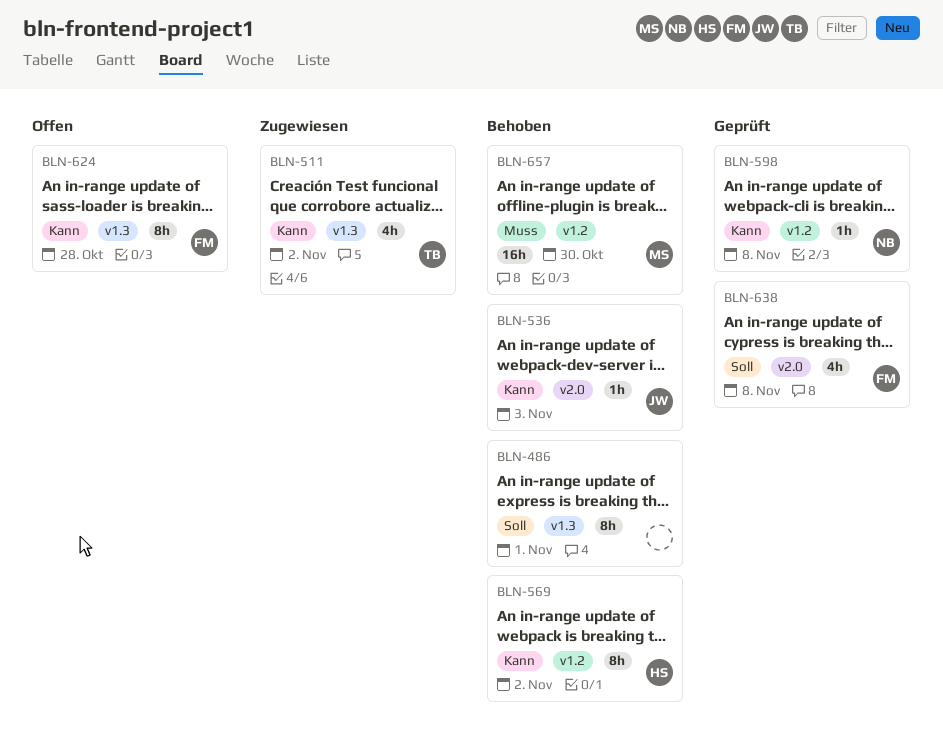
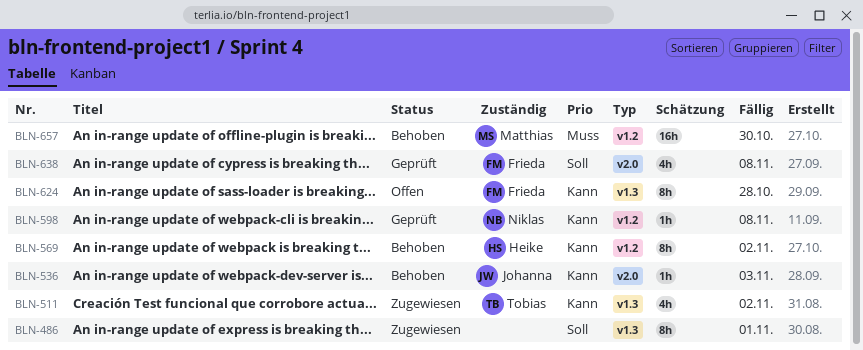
BLN-486, status: Behoben -> Zugewiesen

